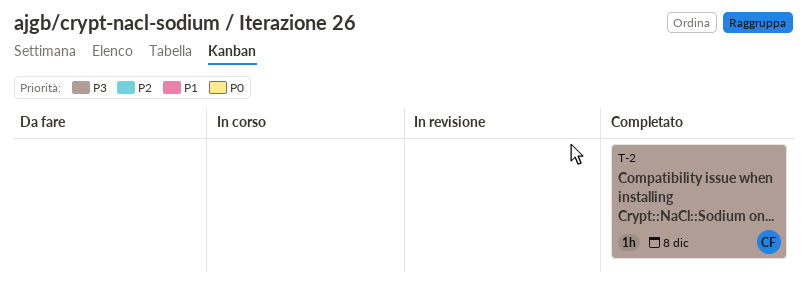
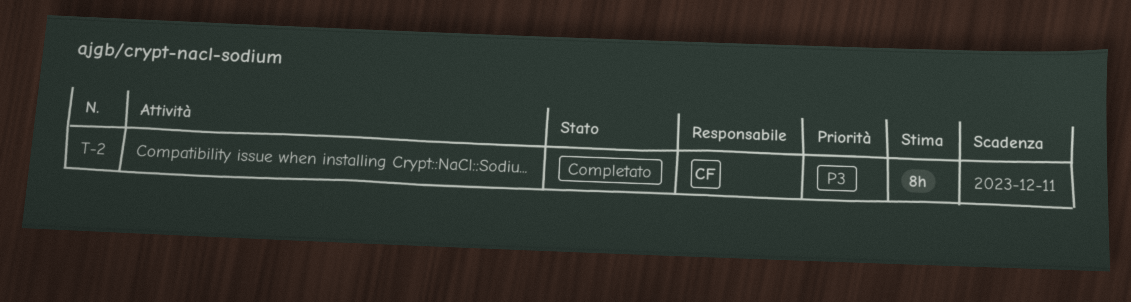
T-2, estimate: 1h -> 8h
T-2, due: Dec 8 -> Dec 11

